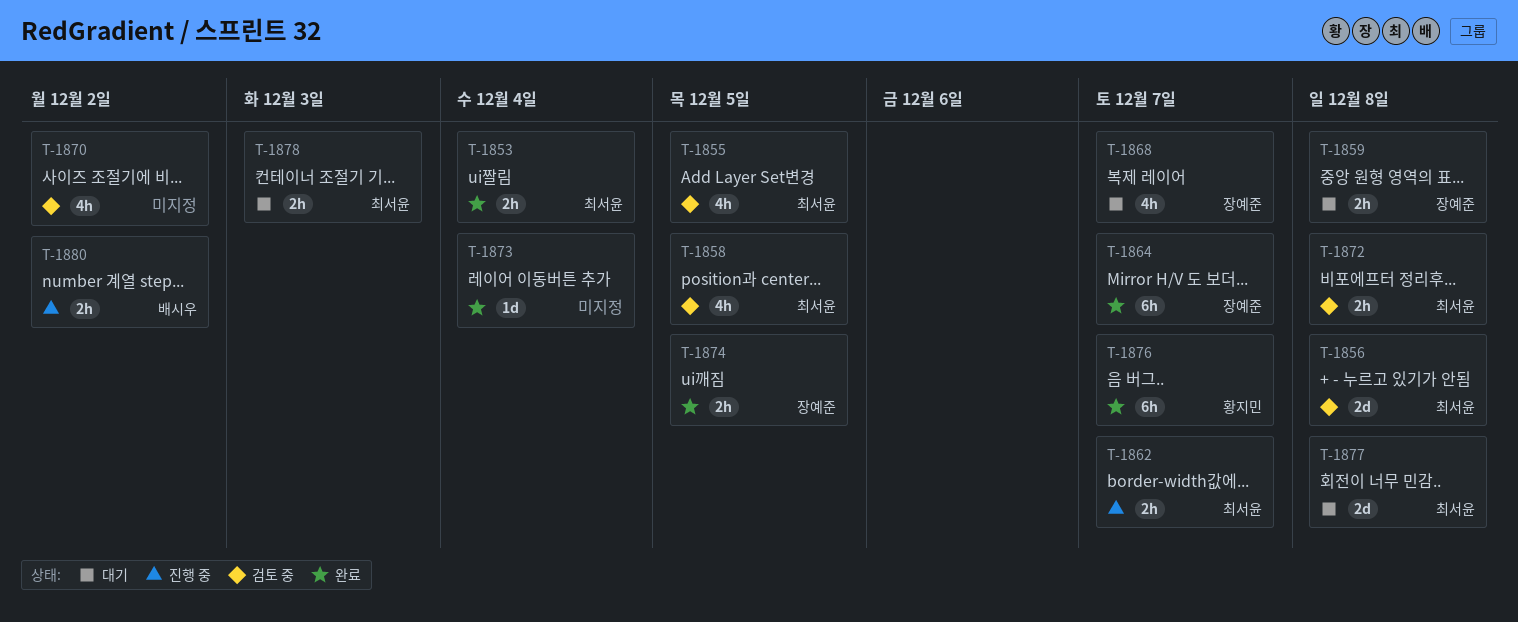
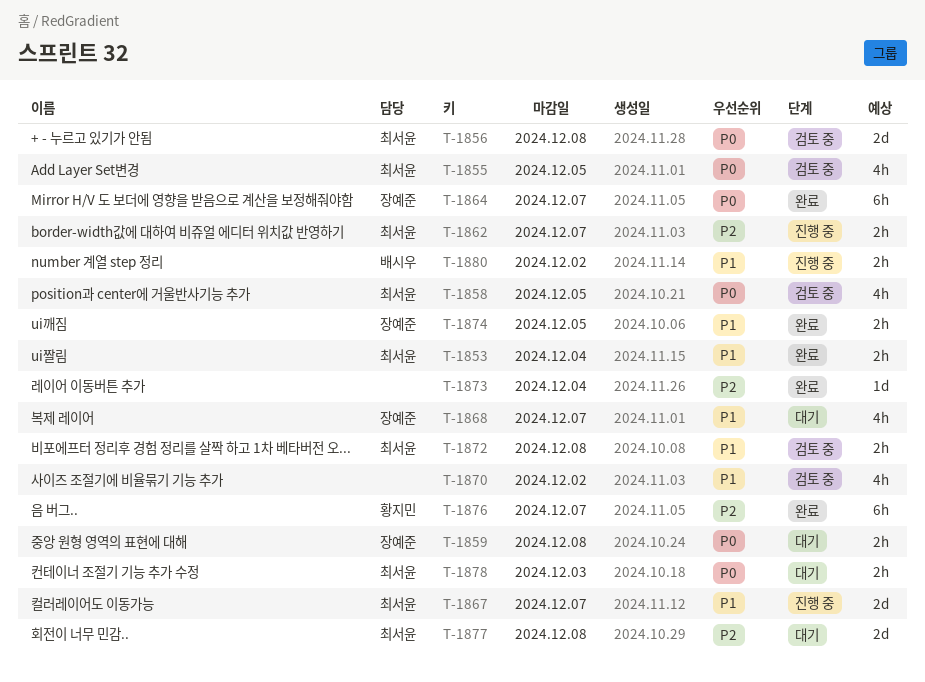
T-1867: none -> present

